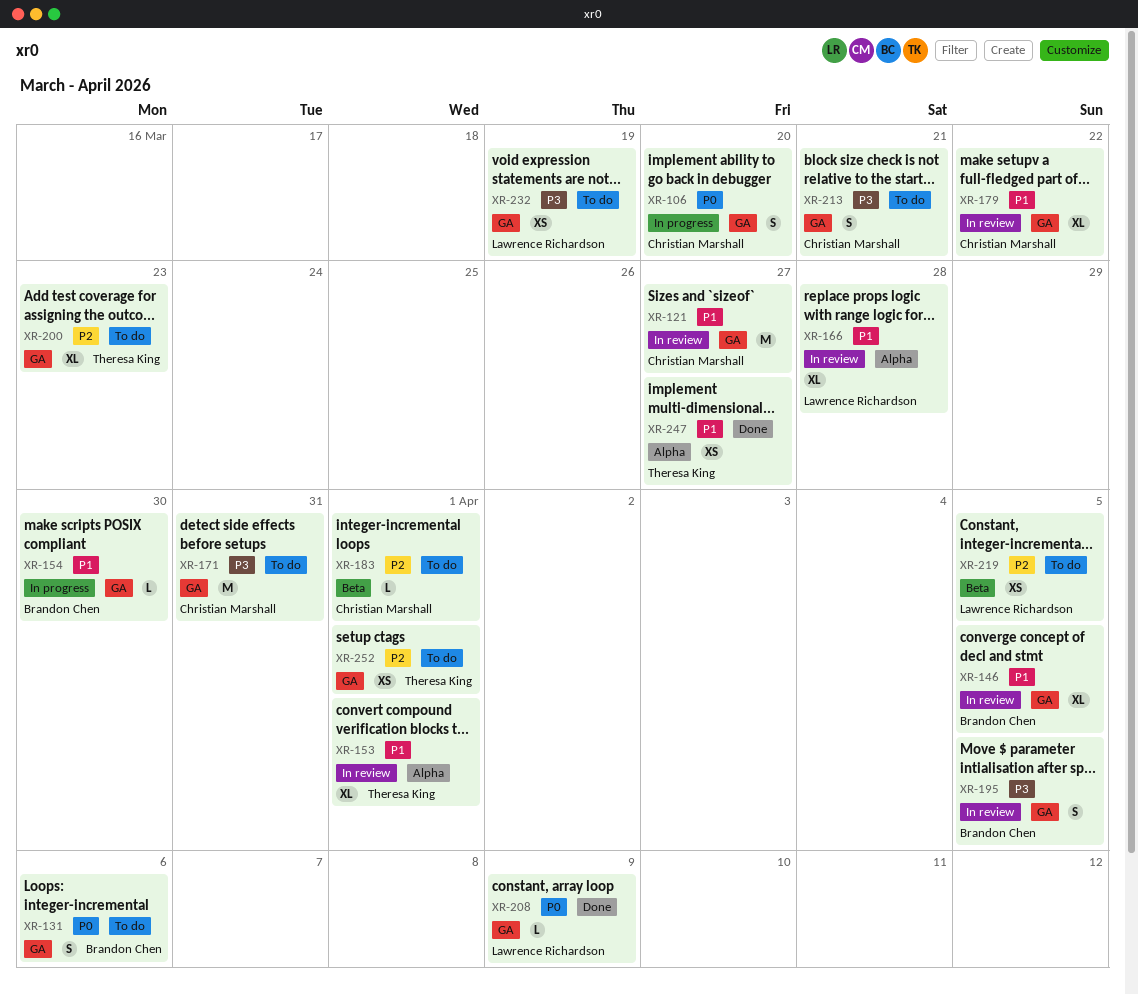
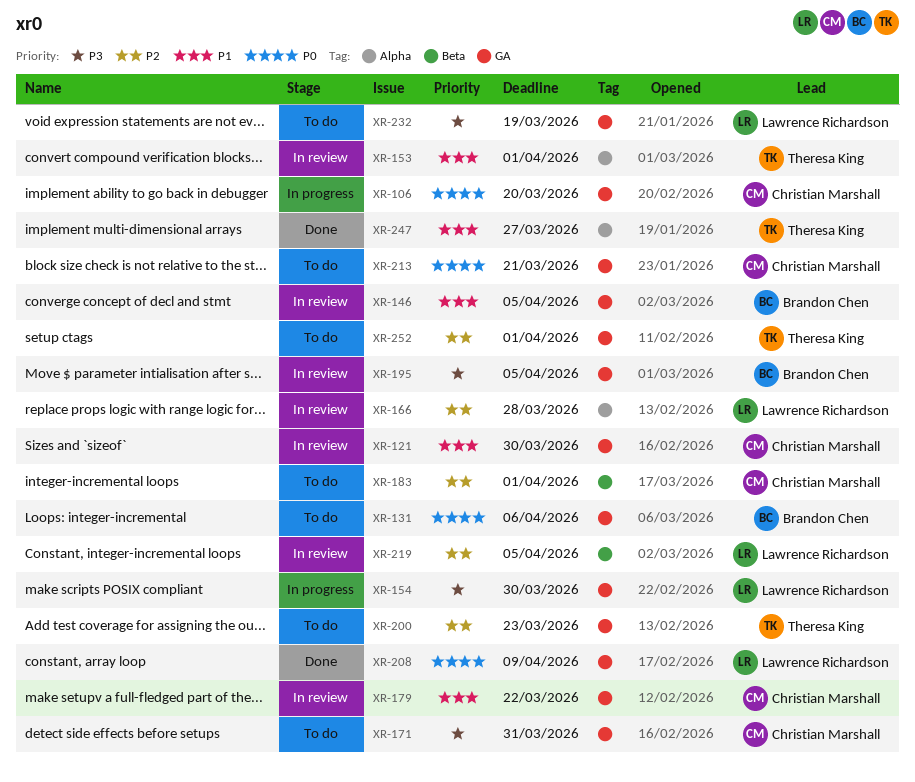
XR-121, due: Mar 27 -> Mar 30
XR-154, owner: Brandon Chen -> Lawrence Richardson
XR-154, priority: P1 -> P3
XR-166, priority: P1 -> P2
XR-213, priority: P3 -> P0
XR-219, status: To do -> In review

